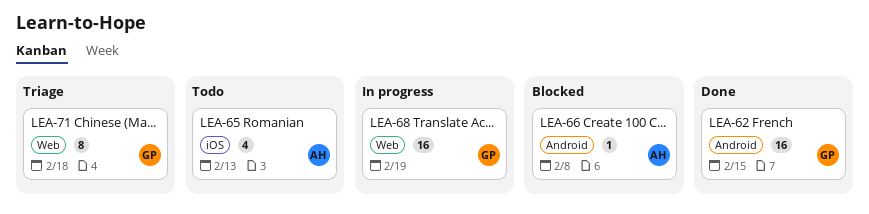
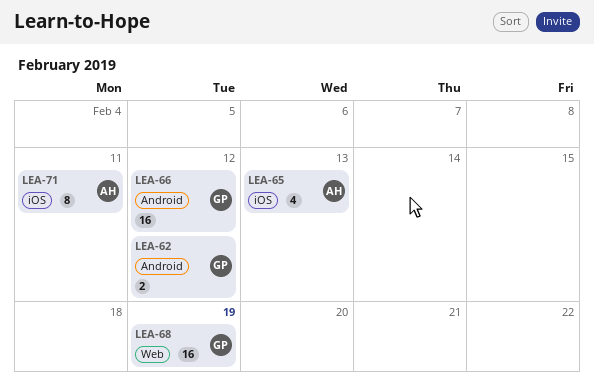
LEA-62, estimate: 16 -> 2
LEA-62, due: Feb 15 -> Feb 12
LEA-66, owner: AH -> GP
LEA-66, estimate: 1 -> 16
LEA-66, due: Feb 8 -> Feb 12
LEA-71, owner: GP -> AH
LEA-71, label: Web -> iOS
LEA-71, due: Feb 18 -> Feb 11

